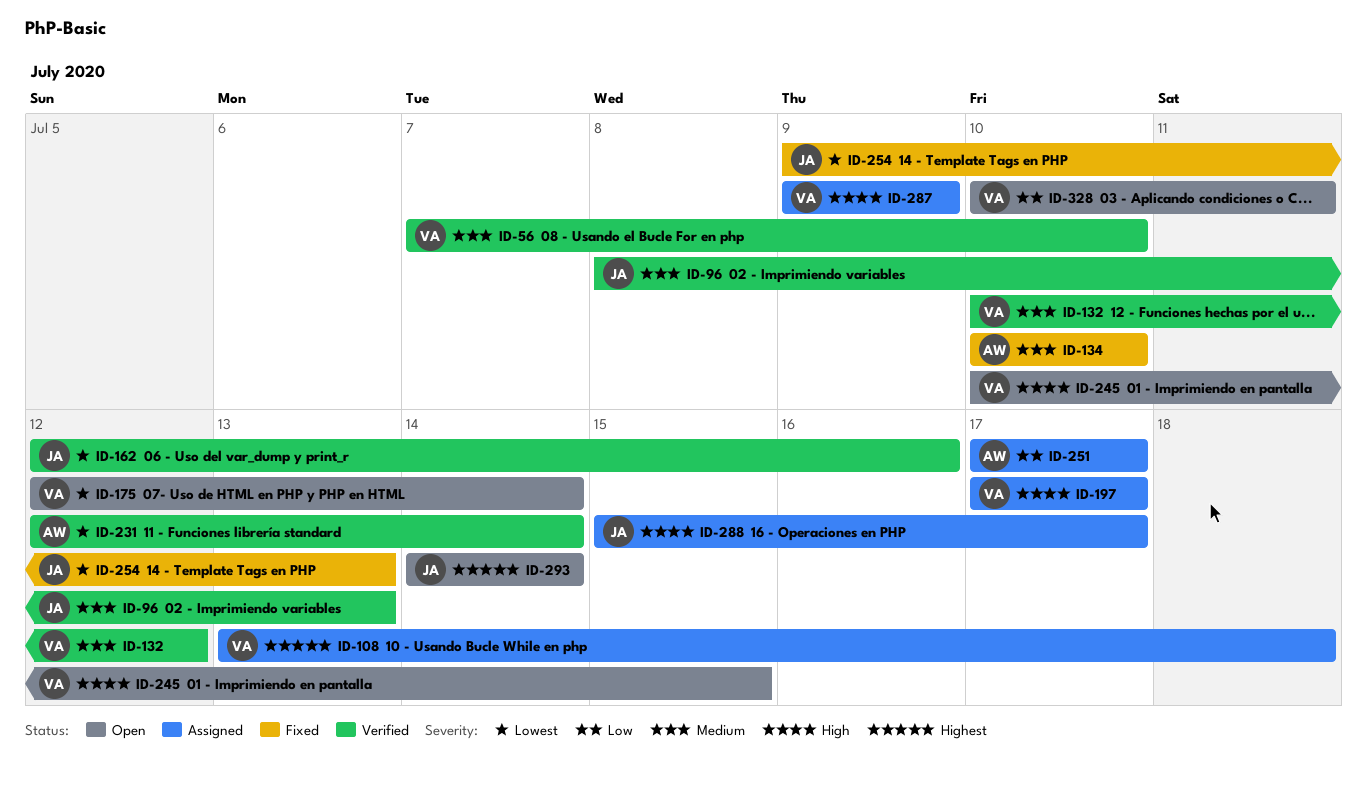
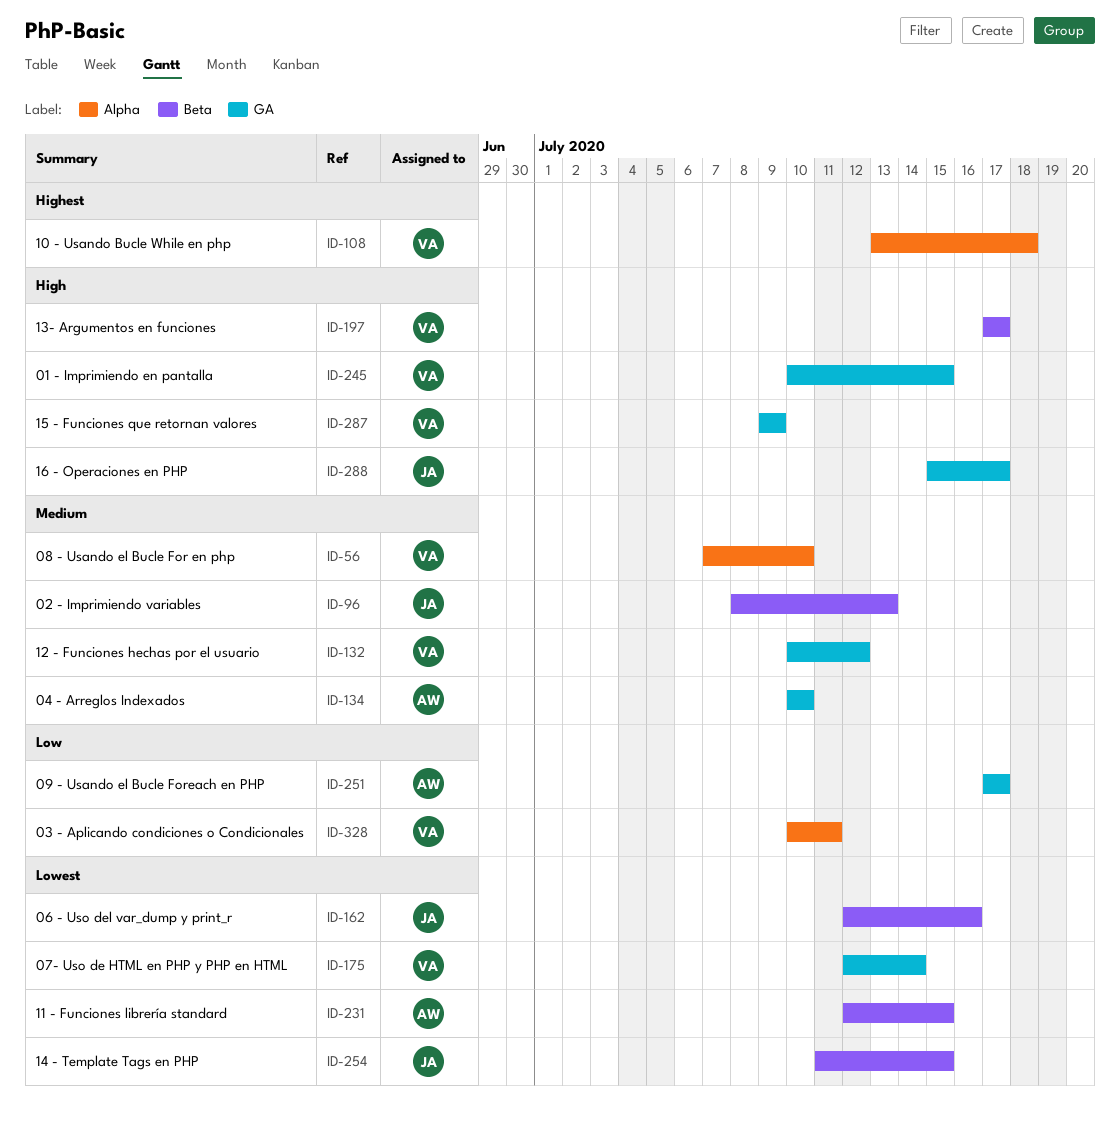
ID-231, due: Jul 14 -> Jul 15
ID-254, start: Jul 9 -> Jul 11
ID-254, due: Jul 13 -> Jul 15
ID-293: present -> none

